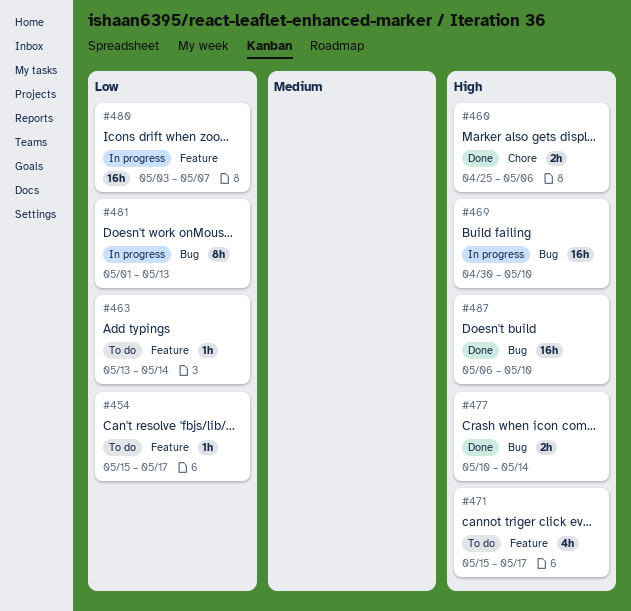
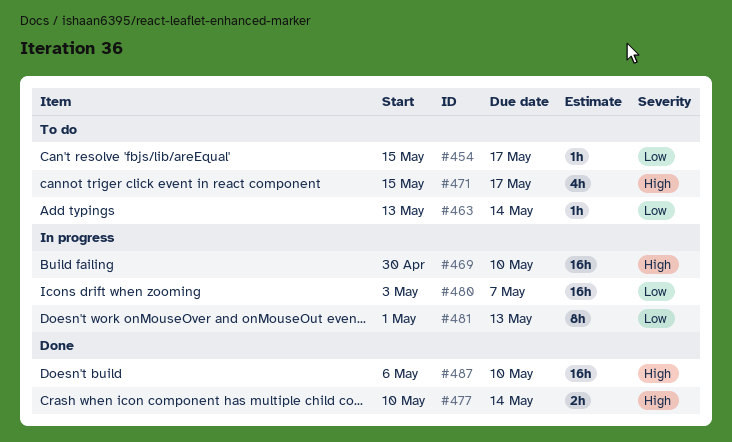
#460: present -> none

